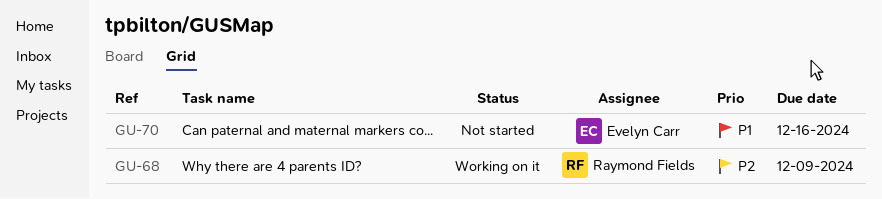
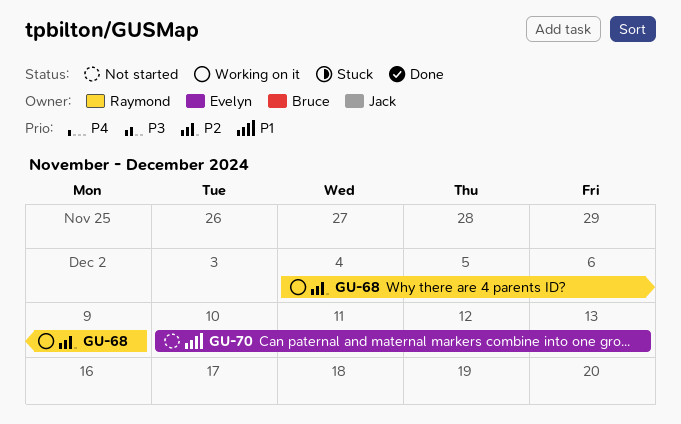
GU-70, due: Dec 16 -> Dec 13

